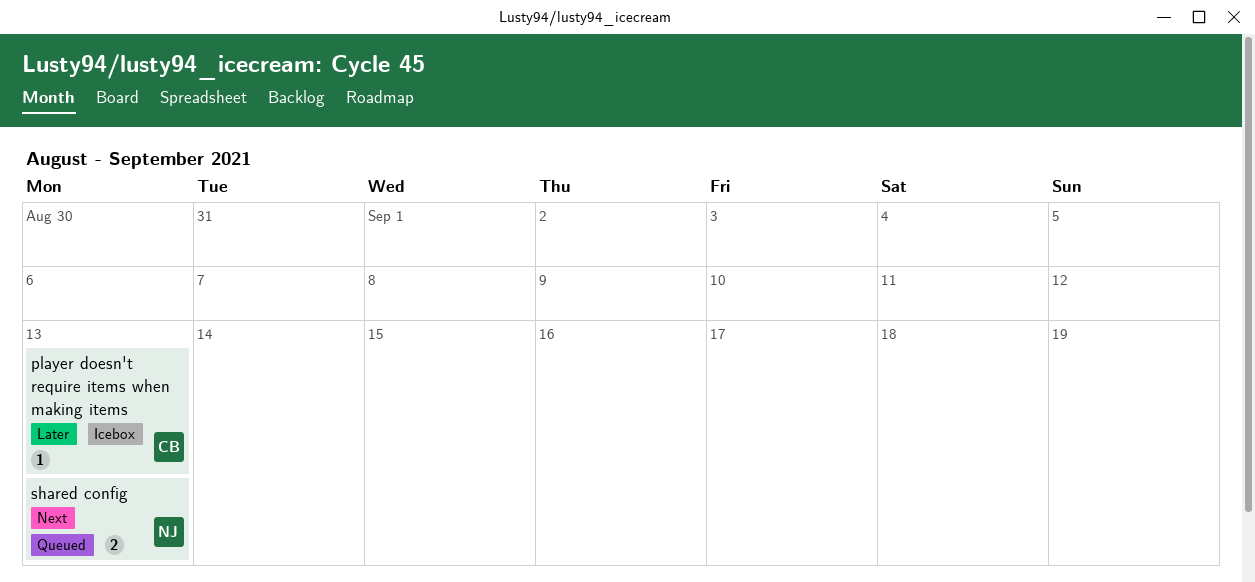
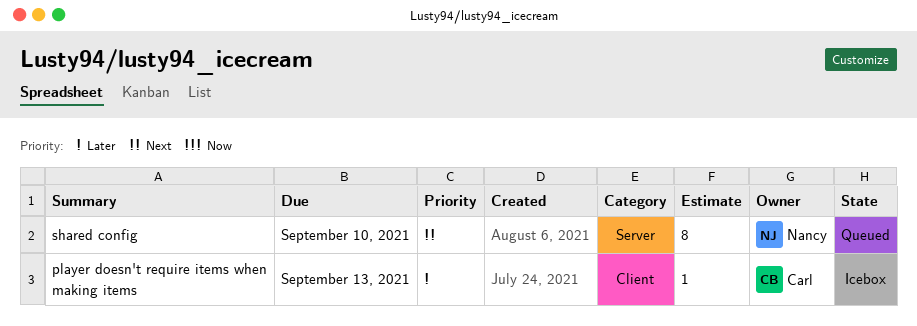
shared config, estimate: 2 -> 8
shared config, due: Sep 13 -> Sep 10

